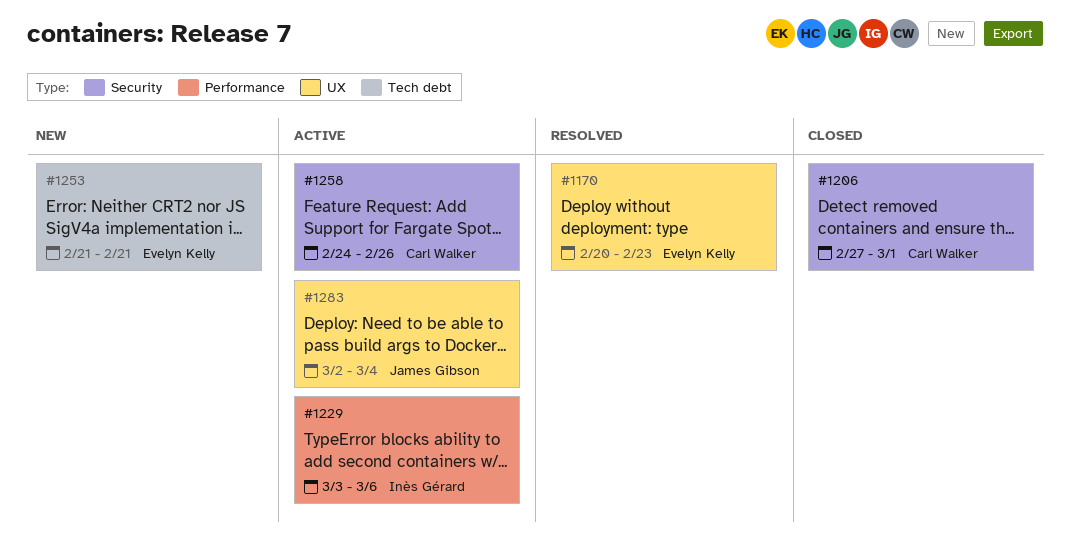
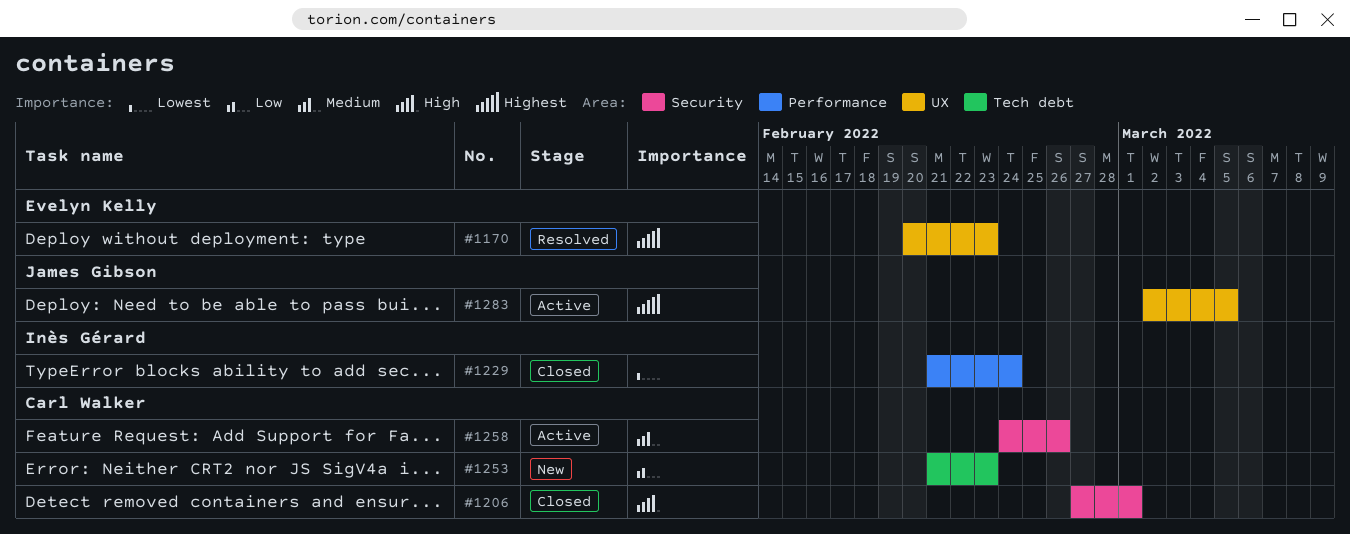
#1229, status: Active -> Closed
#1229, start: Mar 3 -> Feb 21
#1229, due: Mar 6 -> Feb 24
#1253, owner: Evelyn Kelly -> Carl Walker
#1253, due: Feb 21 -> Feb 23
#1283, due: Mar 4 -> Mar 5

